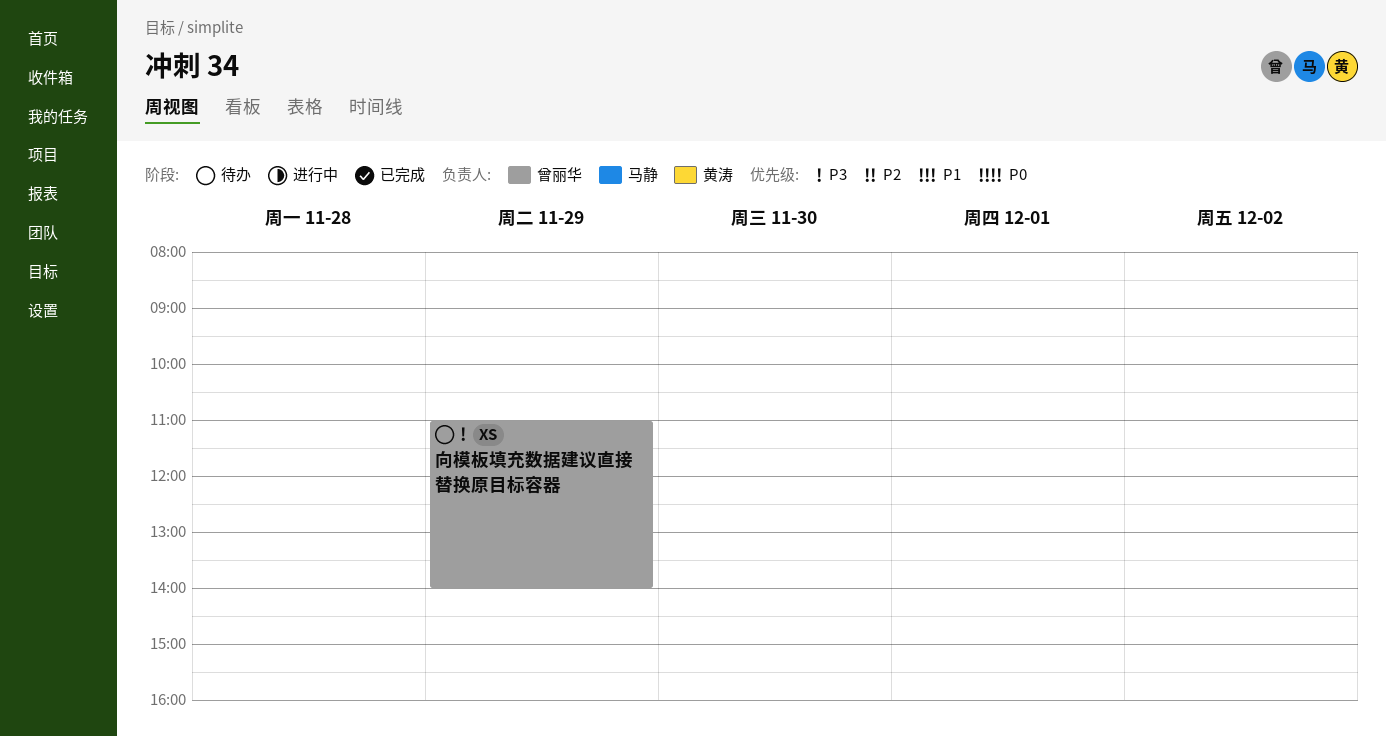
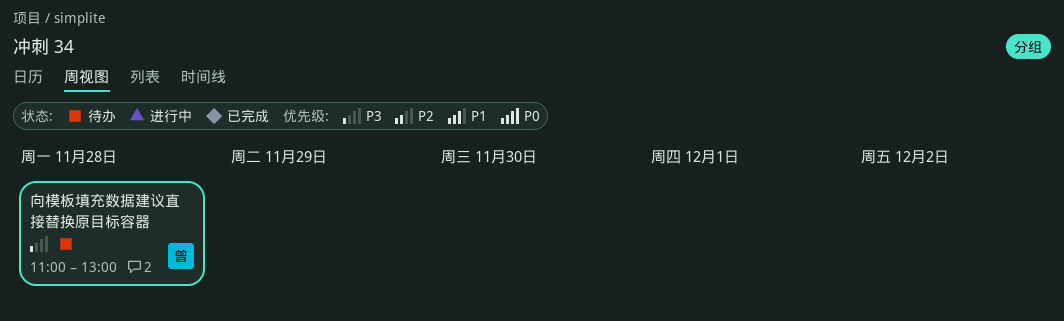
向模板填充数据建议直接替换原目标容器, day: Nov 29 -> Nov 28
向模板填充数据建议直接替换原目标容器, ends: 14:00 -> 13:00

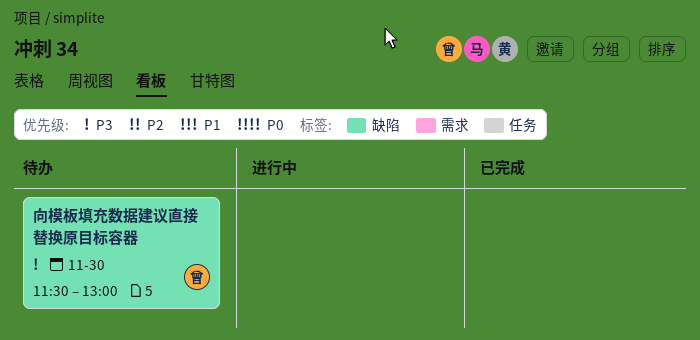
向模板填充数据建议直接替换原目标容器, day: Nov 28 -> Nov 30
向模板填充数据建议直接替换原目标容器, begins: 11:00 -> 11:30

